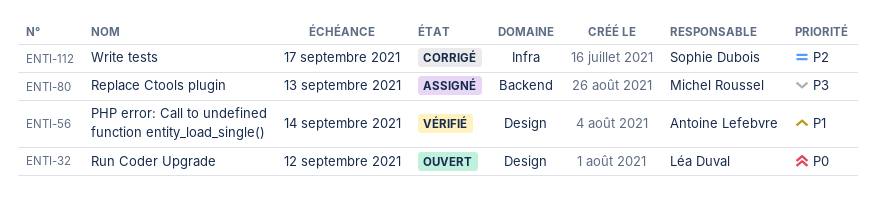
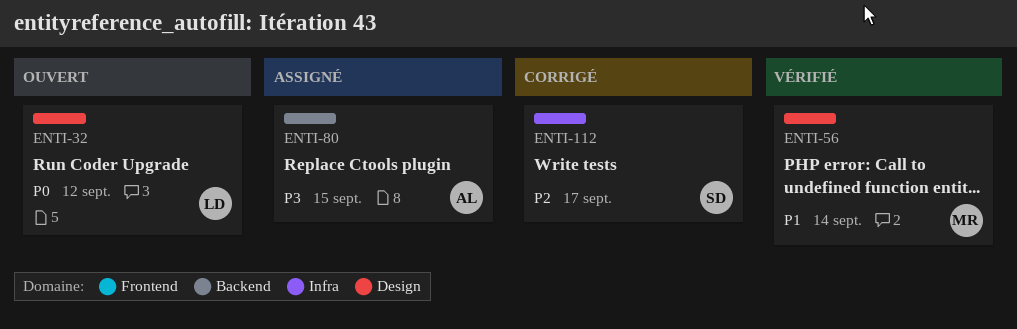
ENTI-56, owner: Antoine Lefebvre -> Michel Roussel
ENTI-80, owner: Michel Roussel -> Antoine Lefebvre
ENTI-80, due: Sep 13 -> Sep 15

